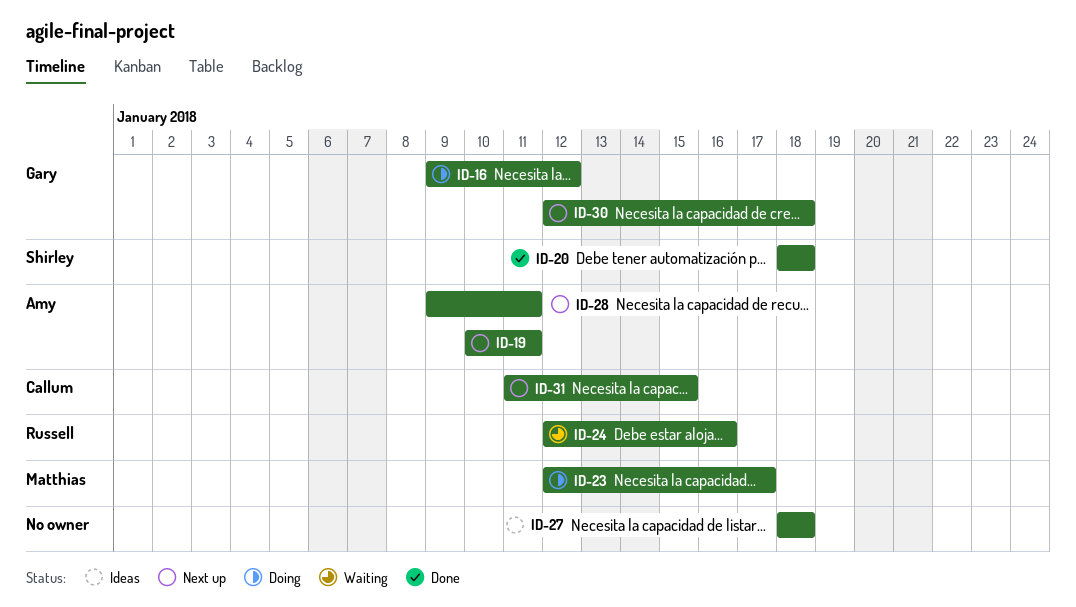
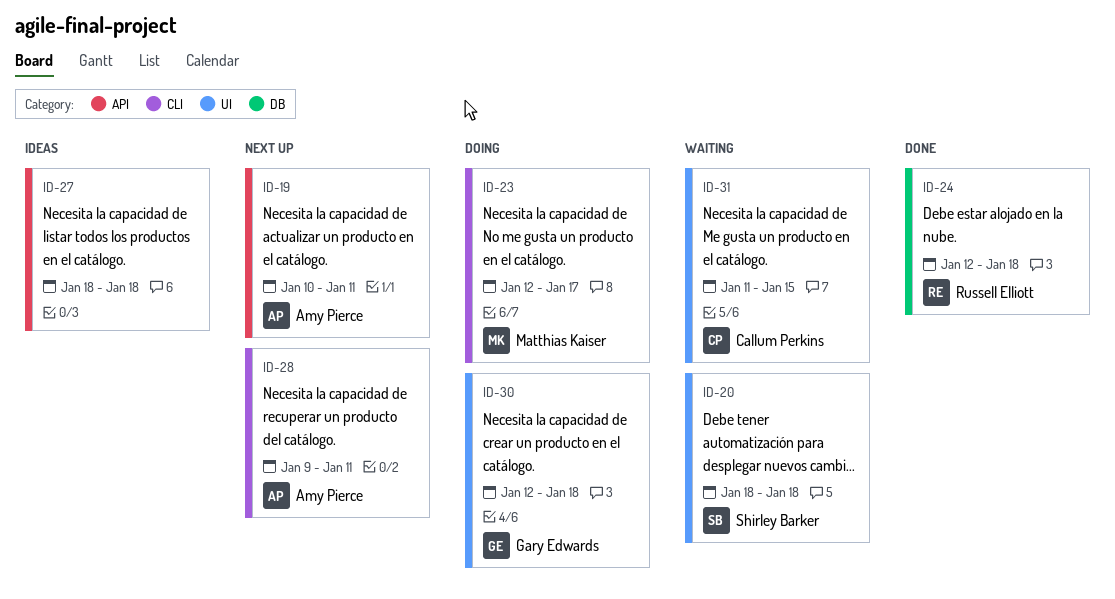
ID-16: present -> none
ID-20, status: Done -> Waiting
ID-24, status: Waiting -> Done
ID-24, due: Jan 16 -> Jan 18
ID-30, status: Next up -> Doing
ID-31, status: Next up -> Waiting

